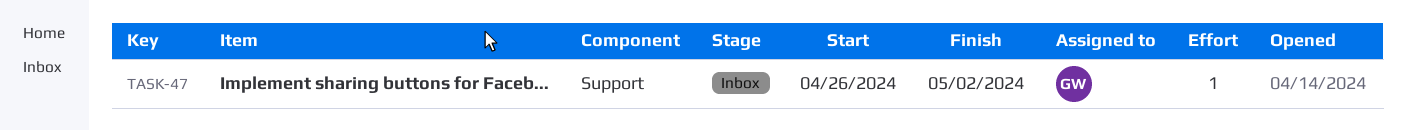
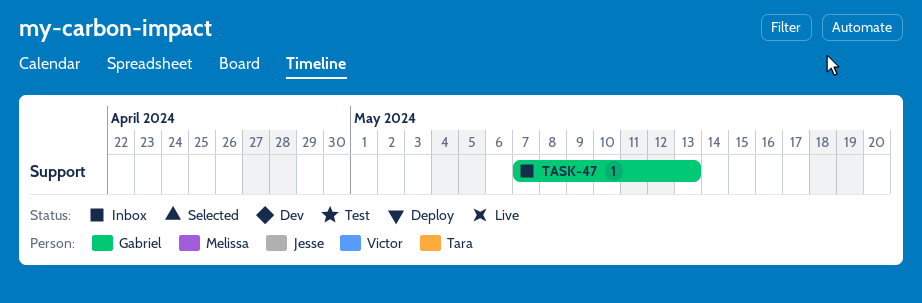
TASK-47, start: Apr 26 -> May 7
TASK-47, due: May 2 -> May 13

